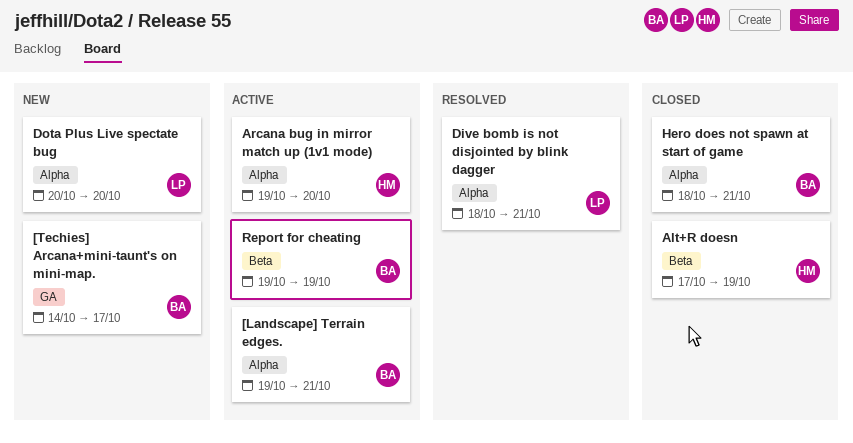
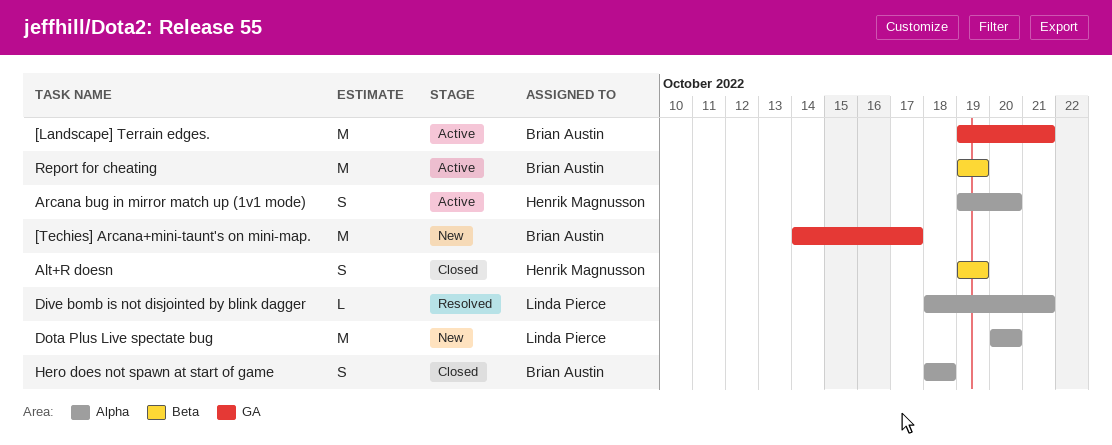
[Landscape] Terrain edges., label: Alpha -> GA
Alt+R doesn, start: Oct 17 -> Oct 19
Hero does not spawn at start of game, due: Oct 21 -> Oct 18

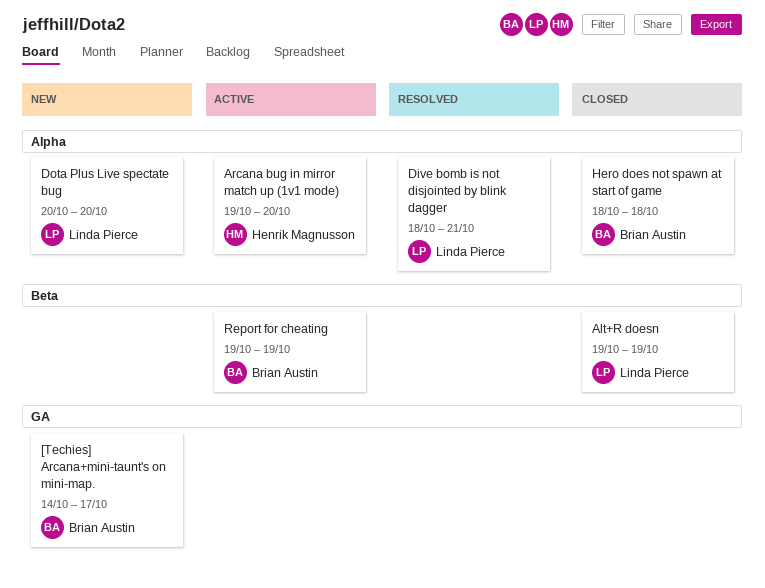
[Landscape] Terrain edges.: present -> none
Alt+R doesn, owner: Henrik Magnusson -> Linda Pierce

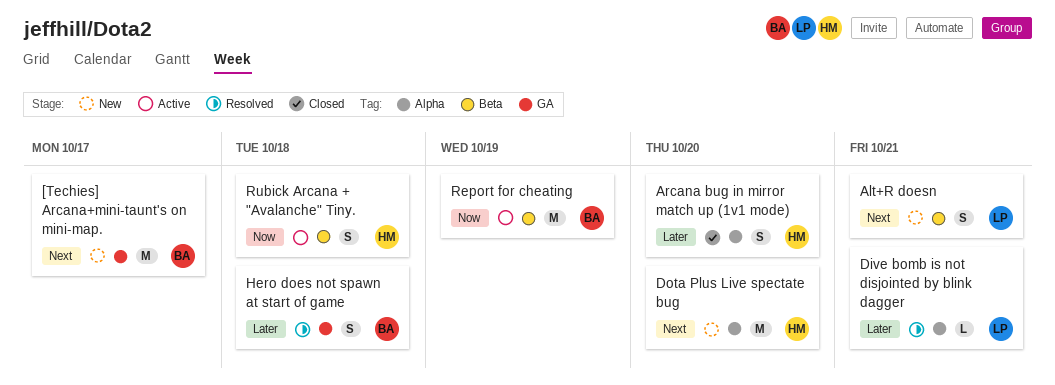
Alt+R doesn, status: Closed -> New
Alt+R doesn, due: Oct 19 -> Oct 21
Arcana bug in mirror match up (1v1 mode), status: Active -> Closed
Dota Plus Live spectate bug, owner: Linda Pierce -> Henrik Magnusson
Hero does not spawn at start of game, status: Closed -> Resolved
Hero does not spawn at start of game, label: Alpha -> GA
Rubick Arcana + "Avalanche" Tiny.: none -> present

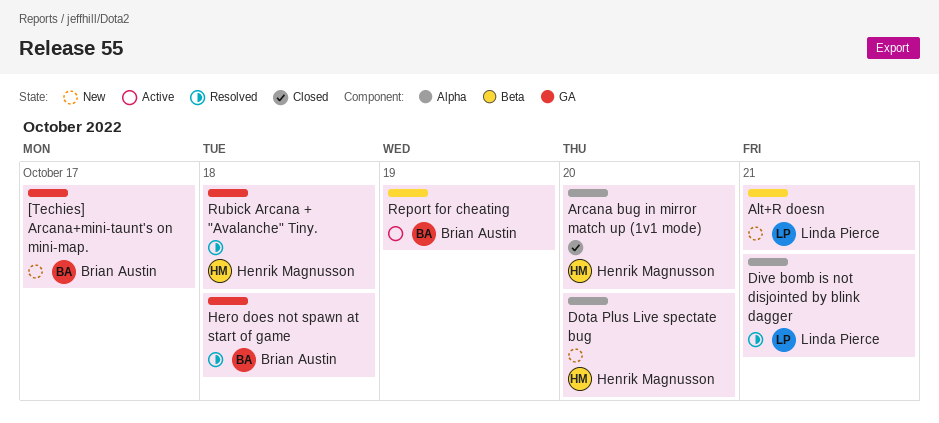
Rubick Arcana + "Avalanche" Tiny., status: Active -> Resolved
Rubick Arcana + "Avalanche" Tiny., label: Beta -> GA

